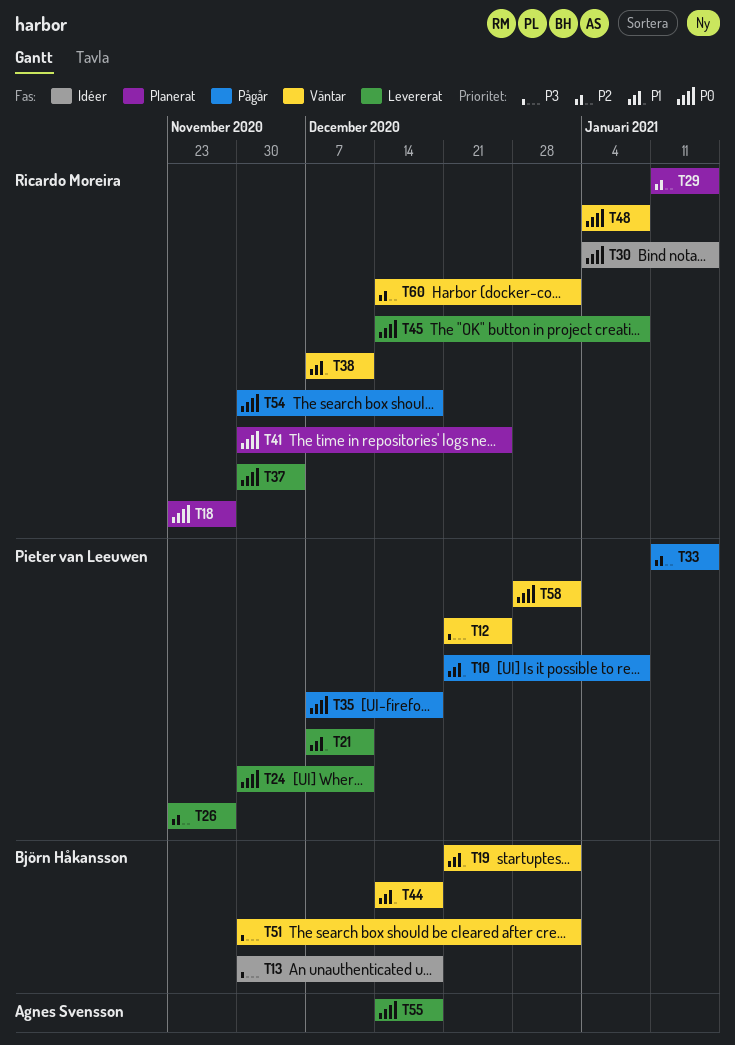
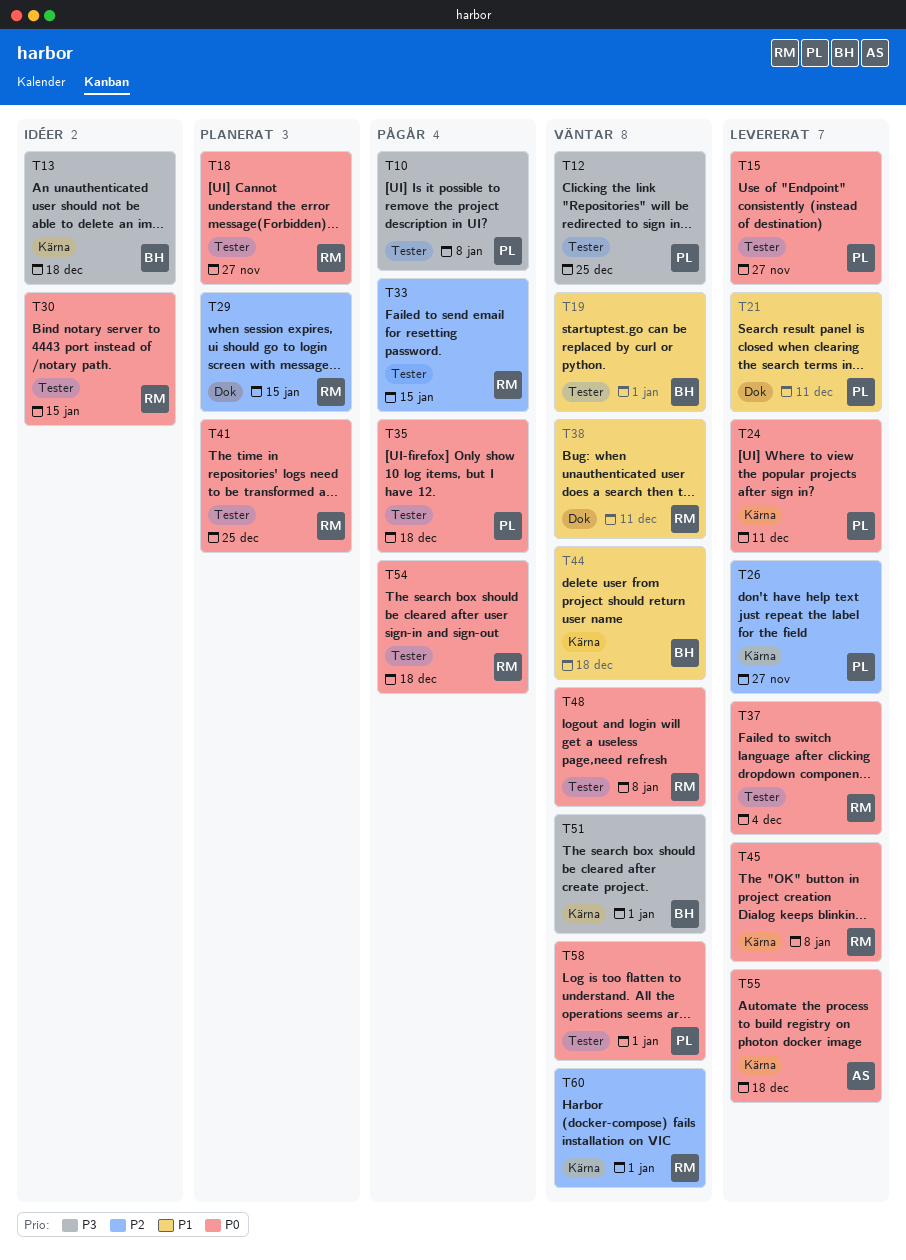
T10, priority: P1 -> P3
T15: none -> present
T33, owner: Pieter van Leeuwen -> Ricardo Moreira

